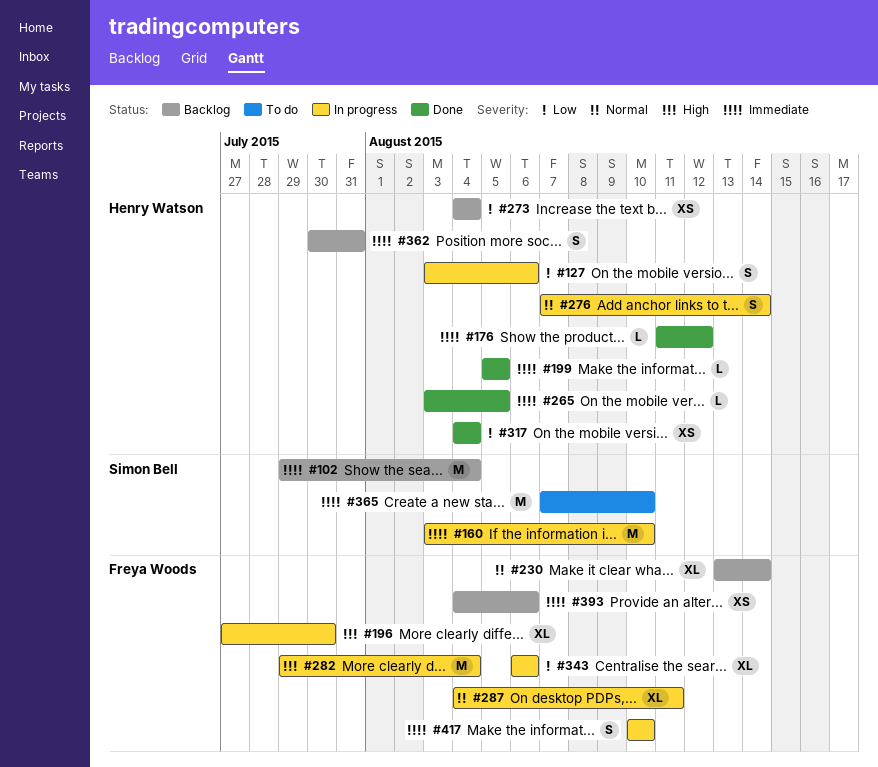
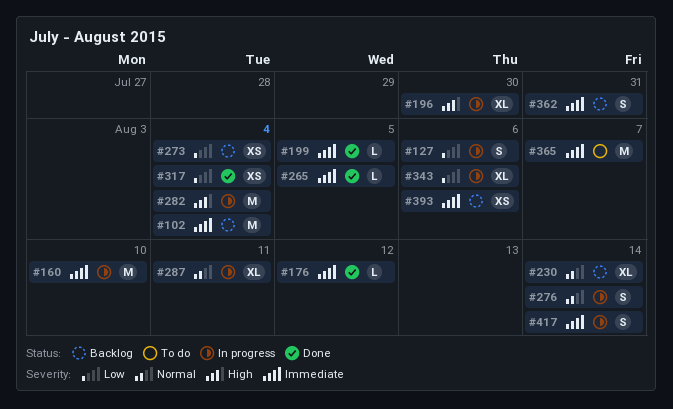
#365, due: Aug 10 -> Aug 7
#417, due: Aug 10 -> Aug 14

